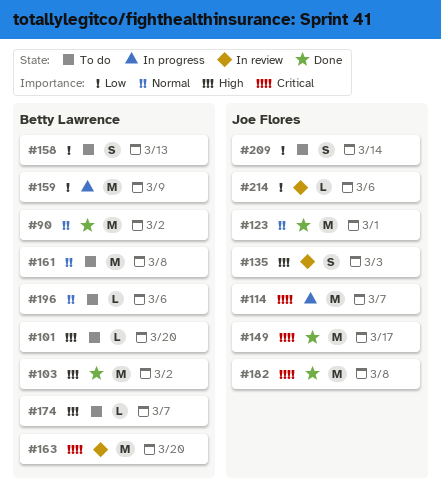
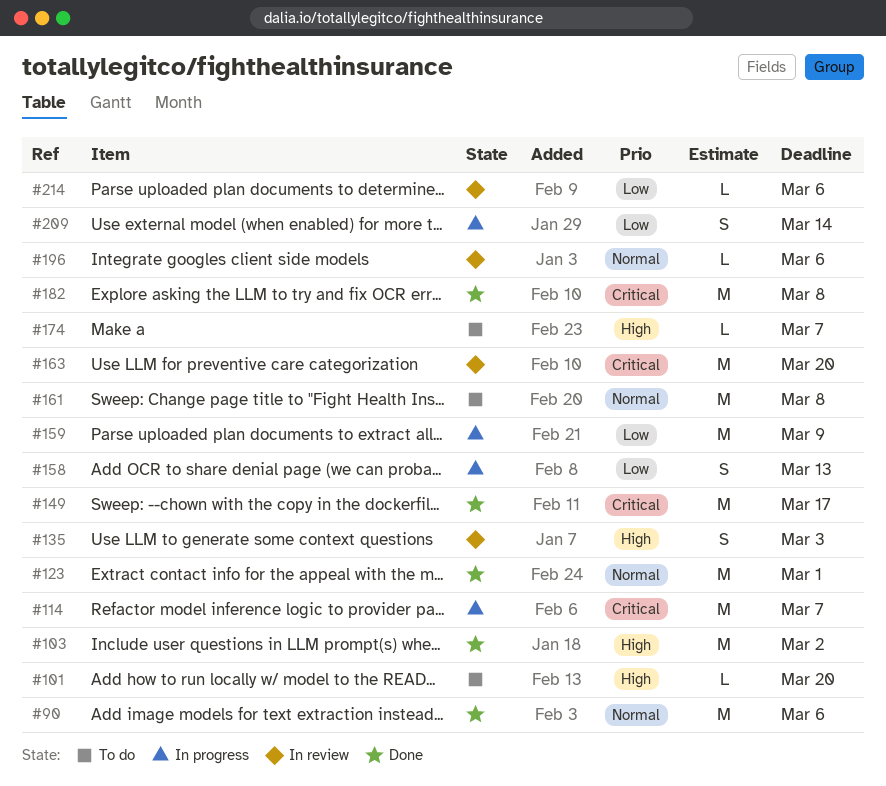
#90, due: Mar 2 -> Mar 6
#158, status: To do -> In progress
#196, status: To do -> In review
#209, status: To do -> In progress

